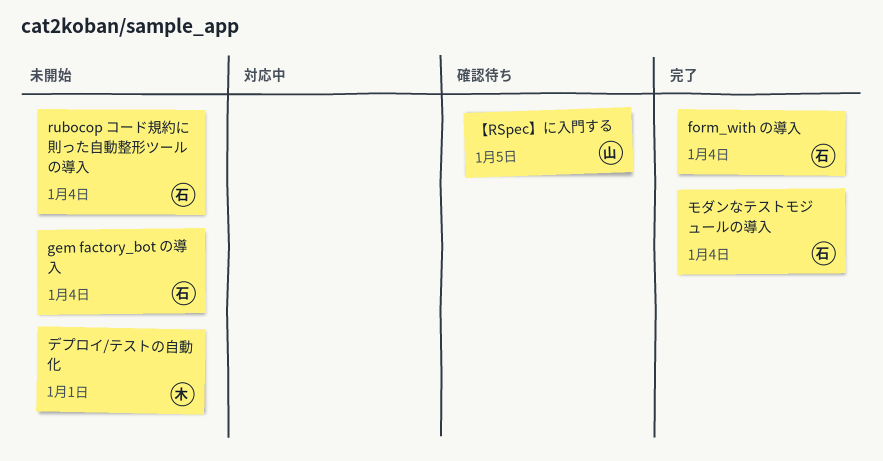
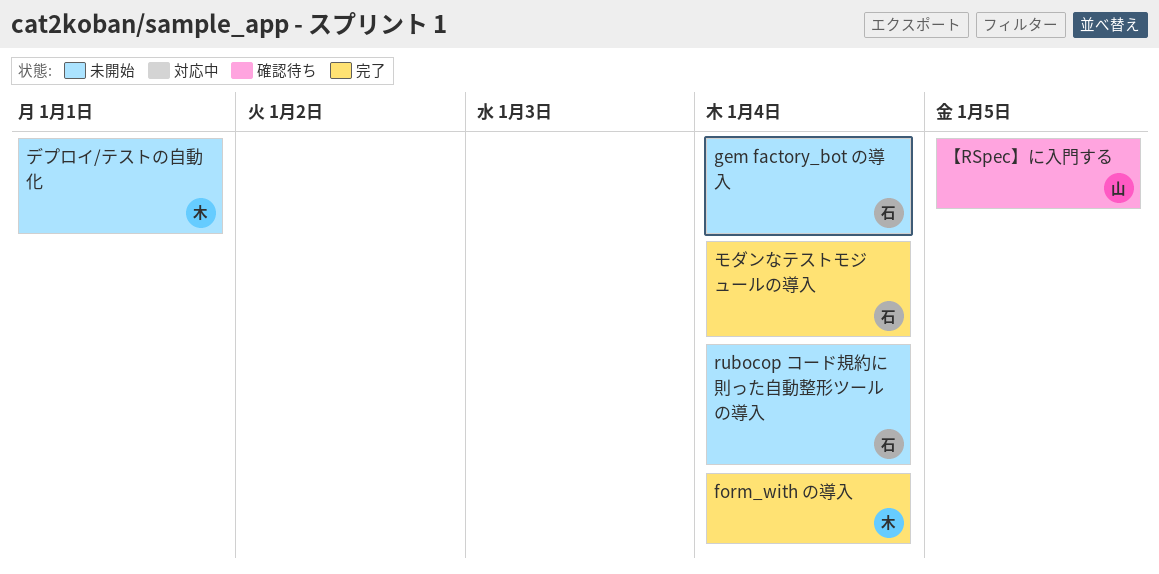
form_with の導入, owner: 石 -> 木

